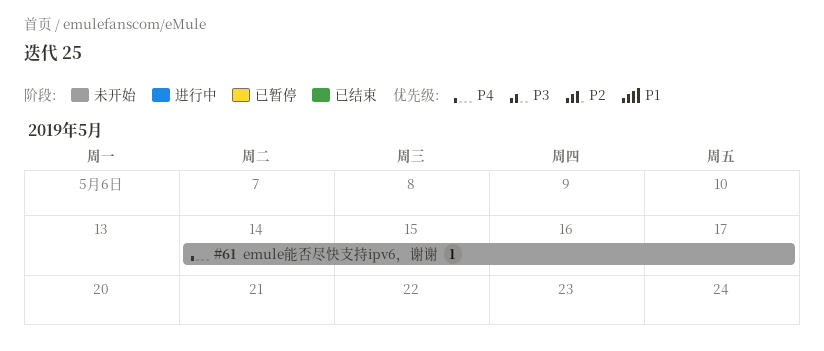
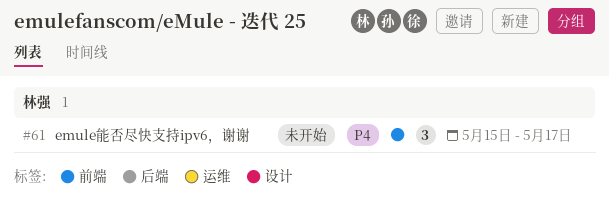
#61, estimate: 1 -> 3
#61, start: May 14 -> May 15

